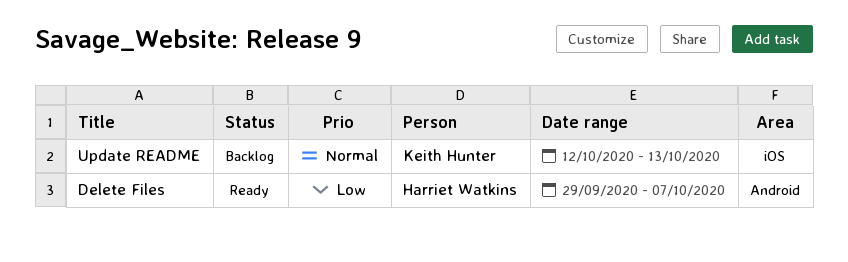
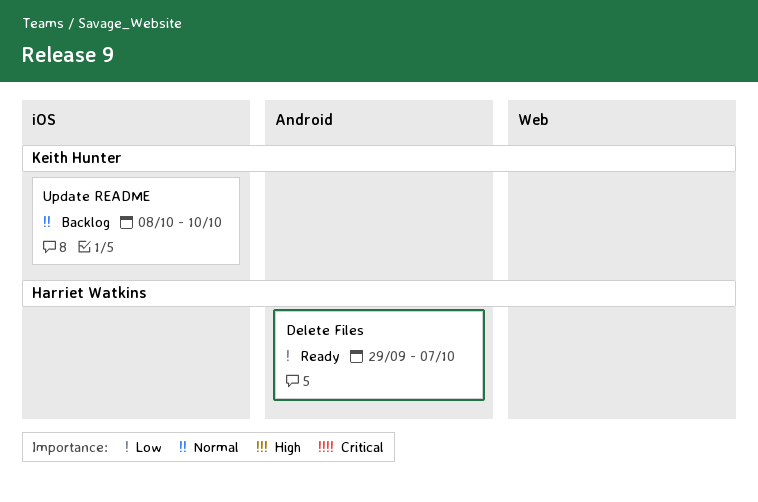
Update README, start: Oct 12 -> Oct 8
Update README, due: Oct 13 -> Oct 10

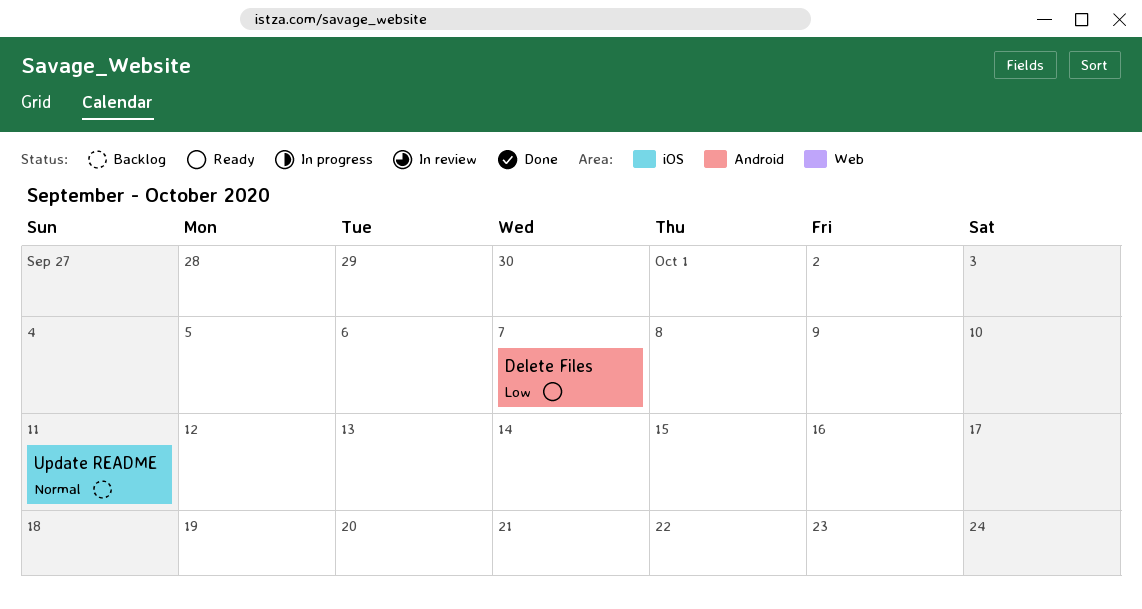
Update README, due: Oct 10 -> Oct 11

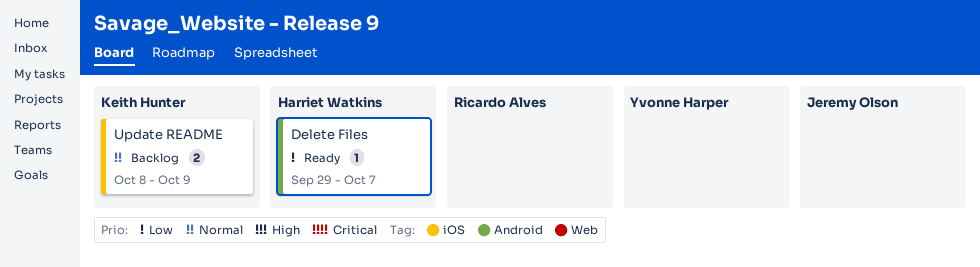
Update README, due: Oct 11 -> Oct 9

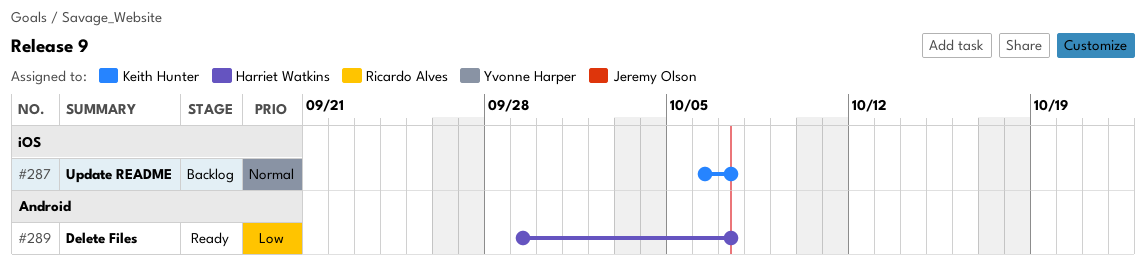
Update README, start: Oct 8 -> Oct 6
Update README, due: Oct 9 -> Oct 7

